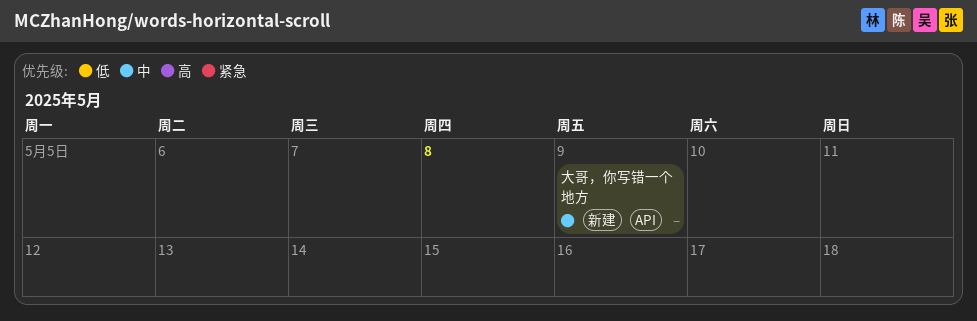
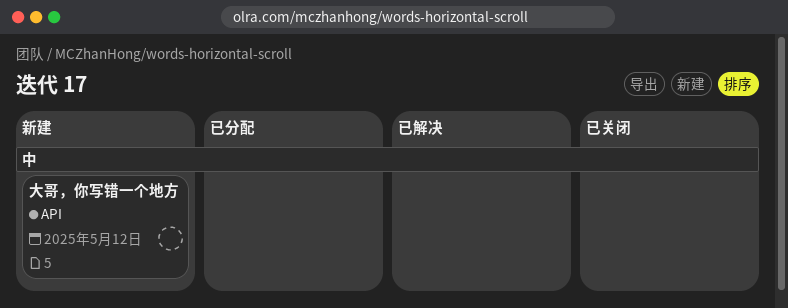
大哥，你写错一个地方, due: May 9 -> May 12

